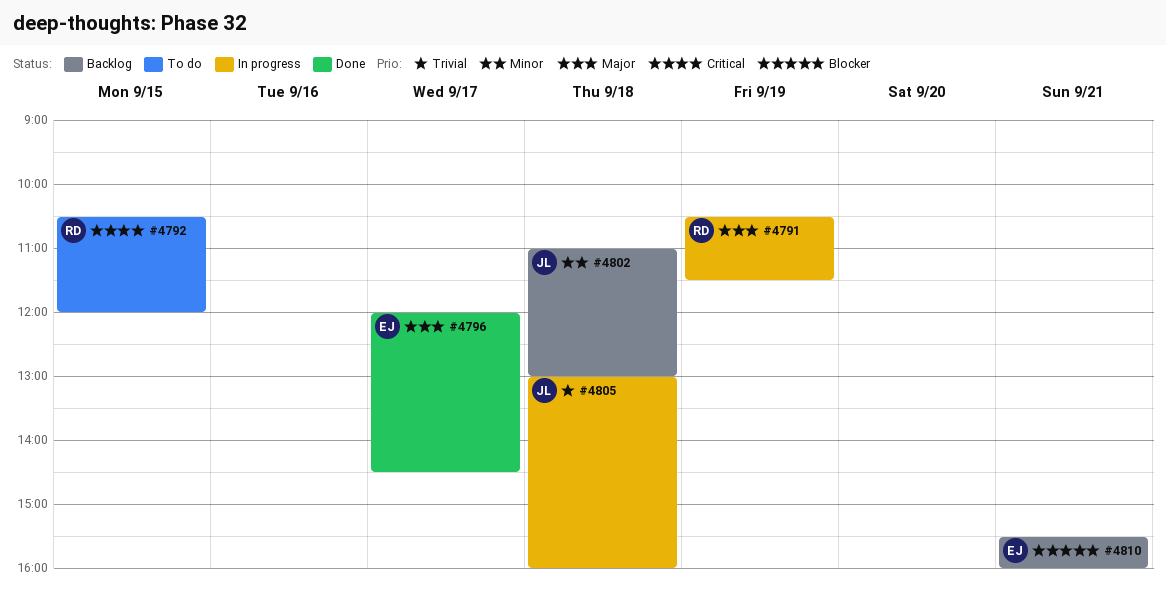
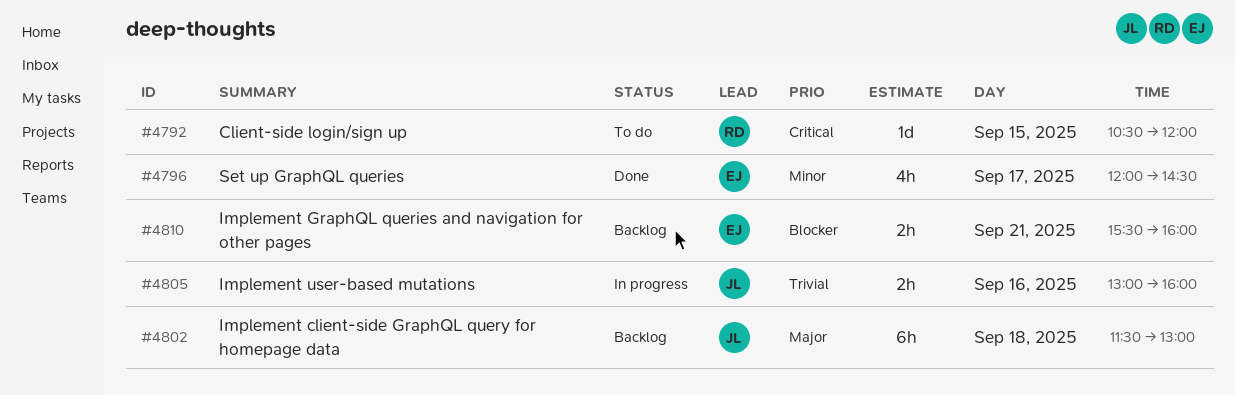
#4791: present -> none
#4796, priority: Major -> Minor
#4802, priority: Minor -> Major
#4802, begins: 11:00 -> 11:30
#4805, day: Sep 18 -> Sep 16

